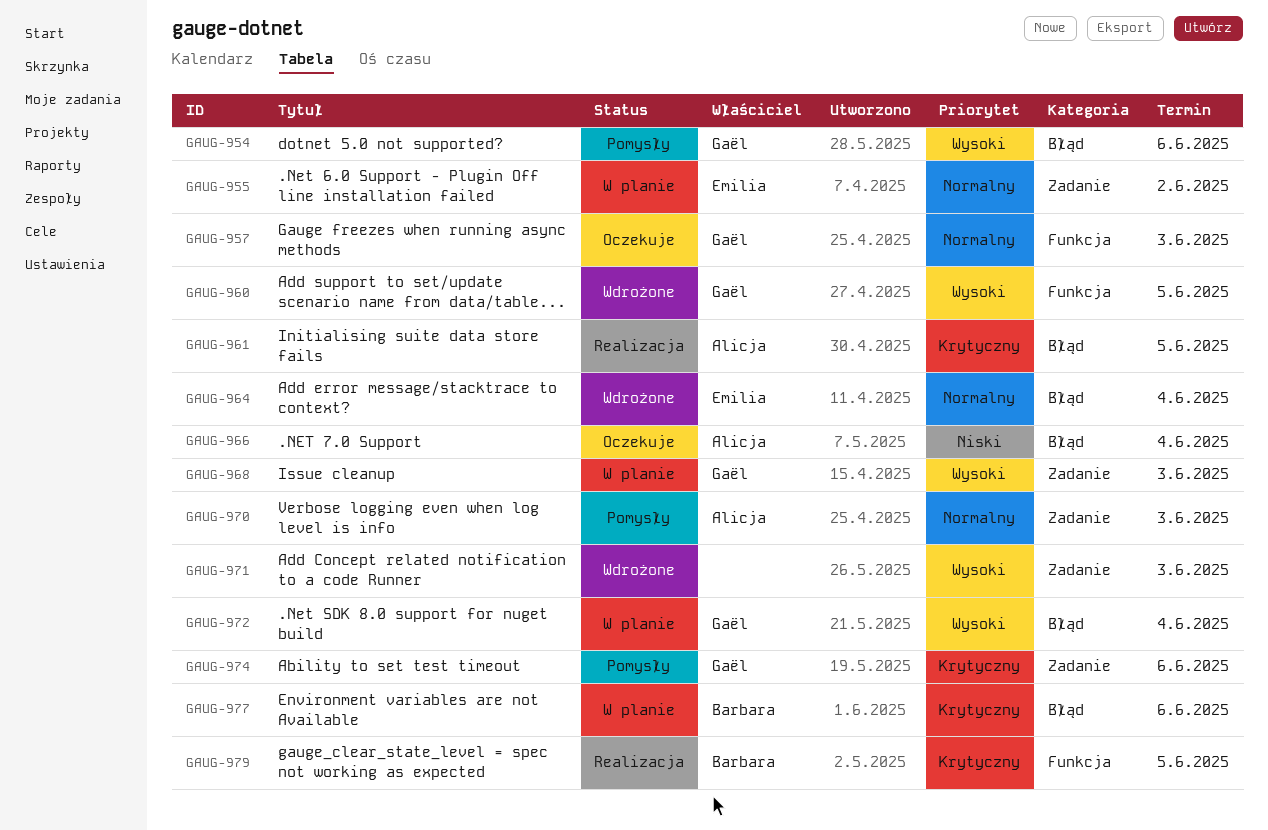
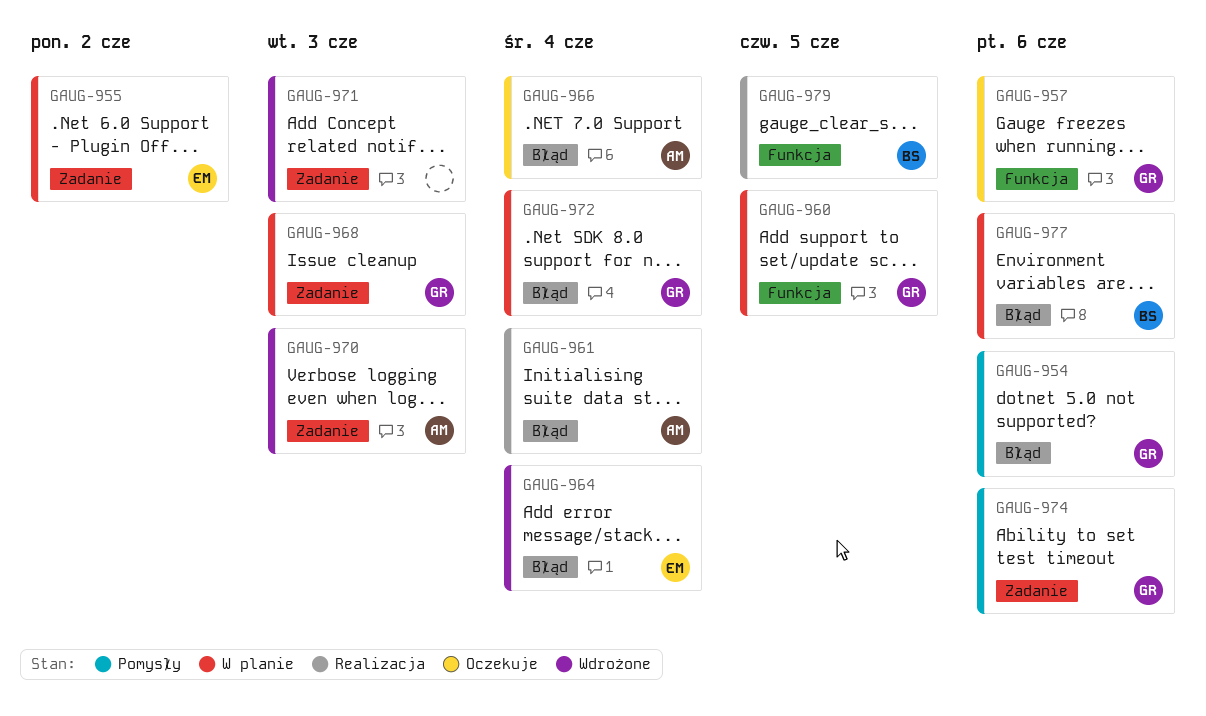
GAUG-957, due: Jun 3 -> Jun 6
GAUG-960, status: Wdrożone -> W planie
GAUG-961, due: Jun 5 -> Jun 4
GAUG-970, status: Pomysły -> Wdrożone

